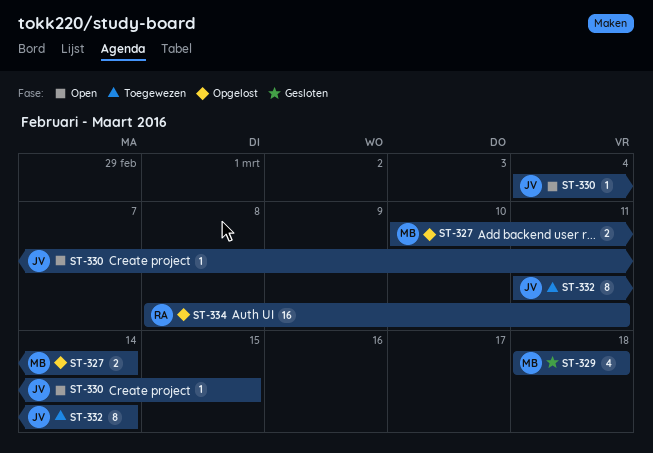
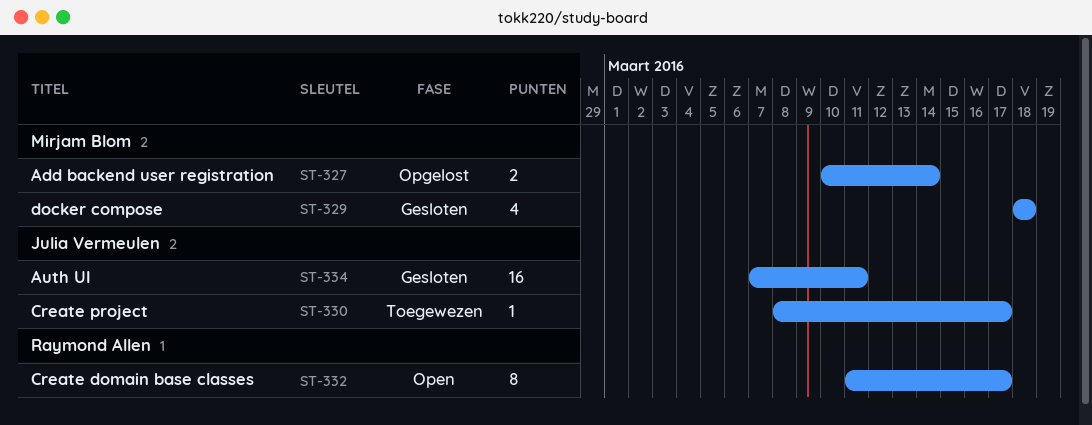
ST-330, status: Open -> Toegewezen
ST-330, start: Mar 4 -> Mar 8
ST-330, due: Mar 15 -> Mar 17
ST-332, status: Toegewezen -> Open
ST-332, owner: Julia Vermeulen -> Raymond Allen
ST-332, due: Mar 14 -> Mar 17
ST-334, status: Opgelost -> Gesloten
ST-334, owner: Raymond Allen -> Julia Vermeulen
ST-334, start: Mar 8 -> Mar 7

